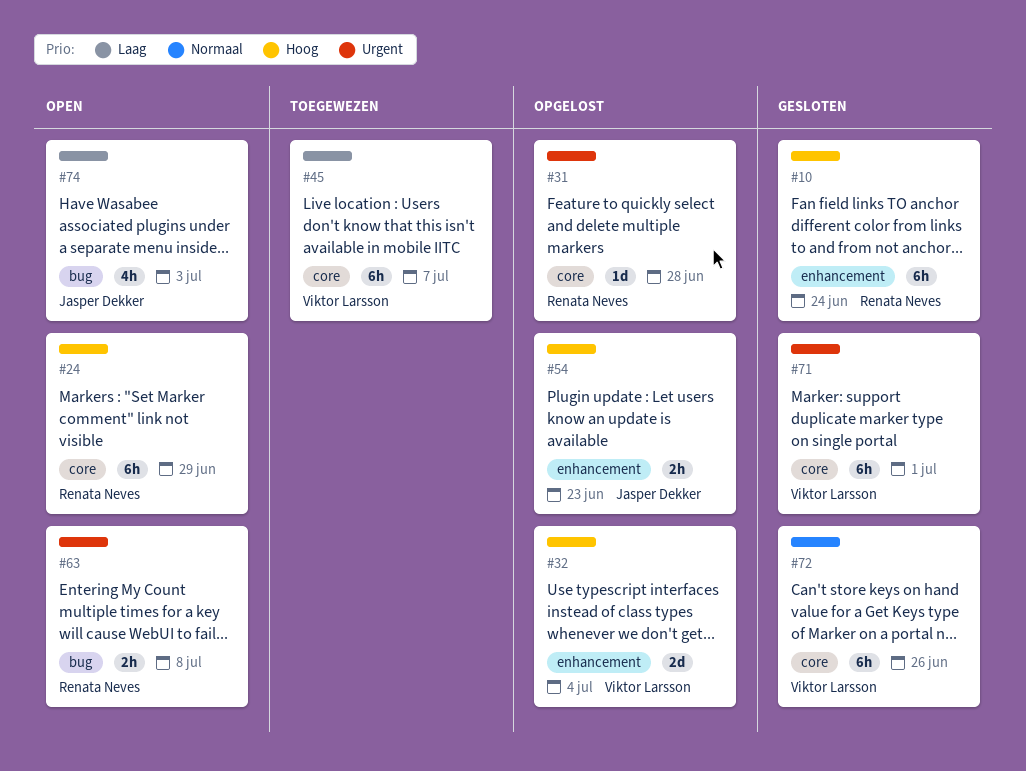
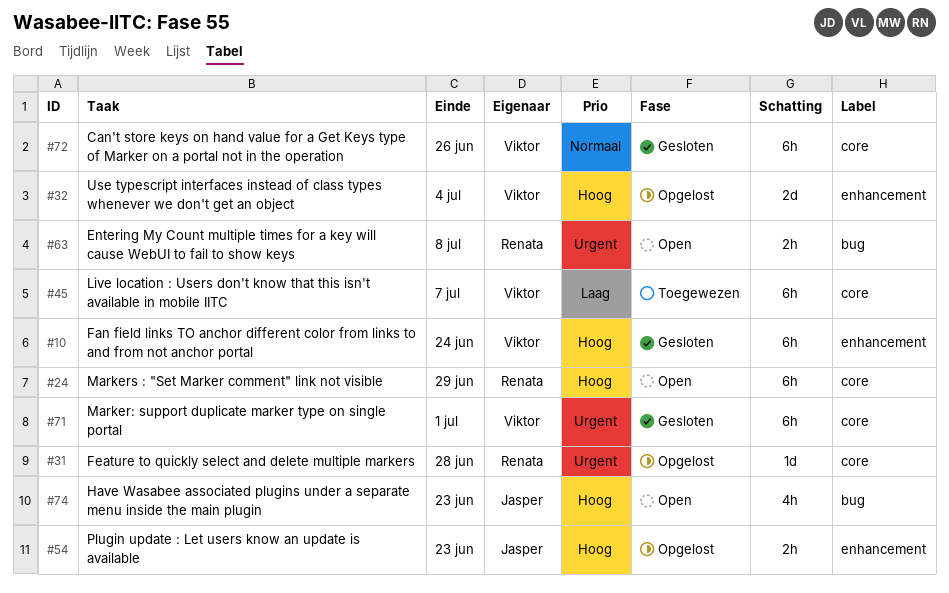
#10, owner: Renata Neves -> Viktor Larsson
#74, priority: Laag -> Hoog
#74, due: Jul 3 -> Jun 23

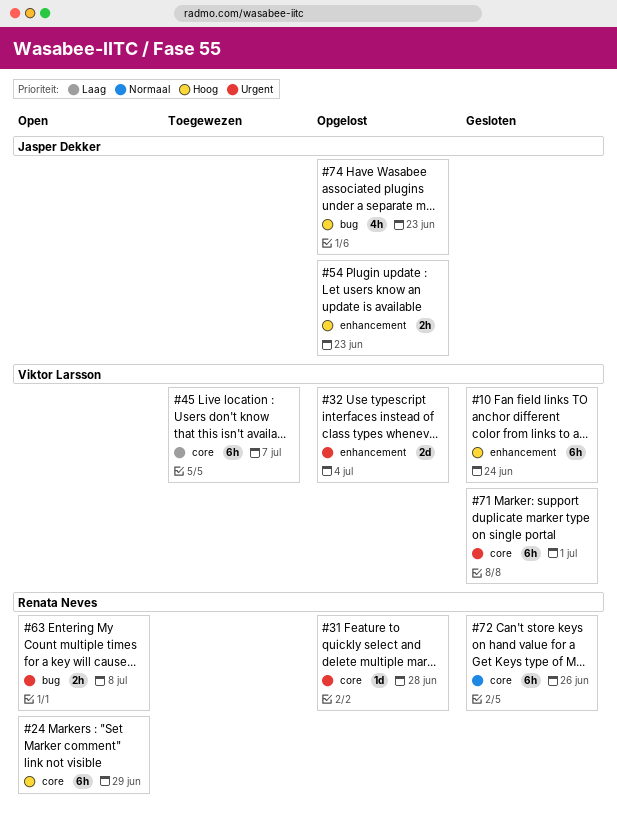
#32, priority: Hoog -> Urgent
#72, owner: Viktor Larsson -> Renata Neves
#74, status: Open -> Opgelost

